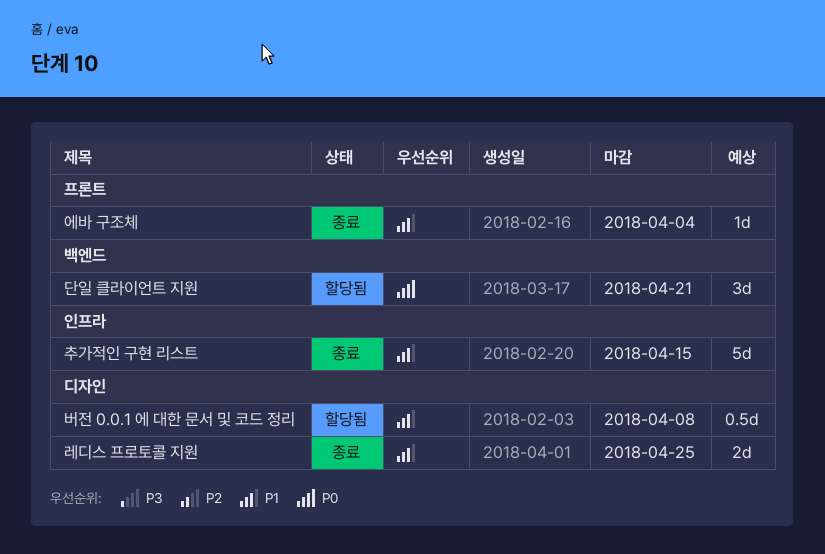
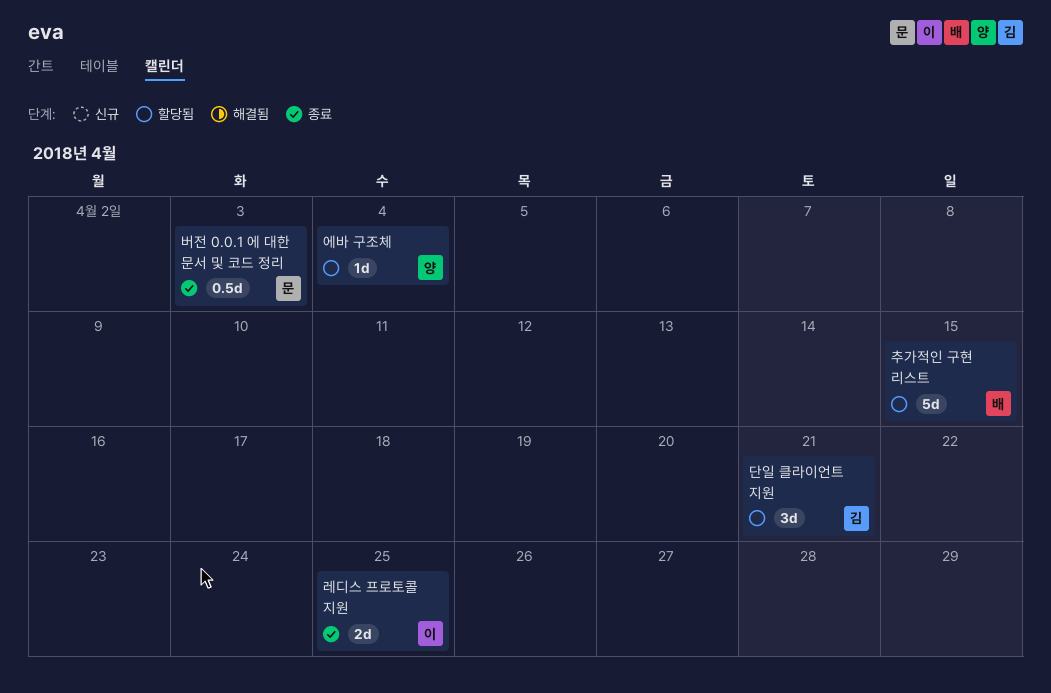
버전 0.0.1 에 대한 문서 및 코드 정리, status: 할당됨 -> 종료
버전 0.0.1 에 대한 문서 및 코드 정리, due: Apr 8 -> Apr 3
에바 구조체, status: 종료 -> 할당됨
추가적인 구현 리스트, status: 종료 -> 할당됨

